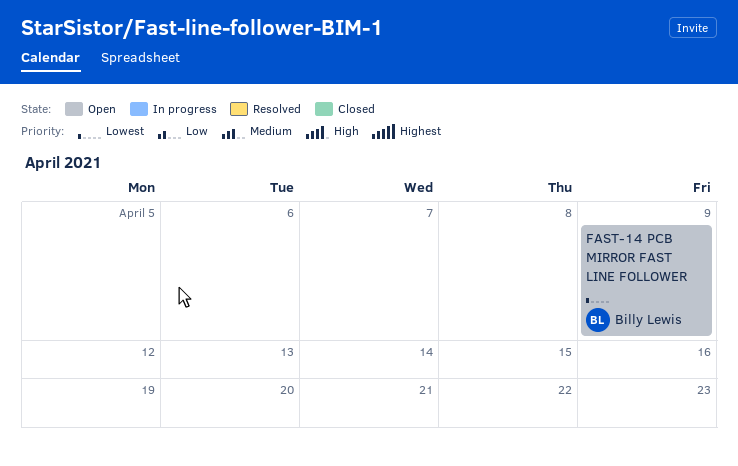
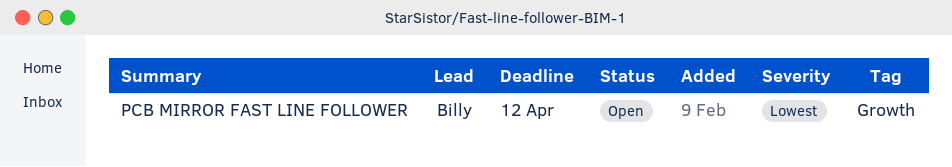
PCB MIRROR FAST LINE FOLLOWER, due: Apr 9 -> Apr 12

